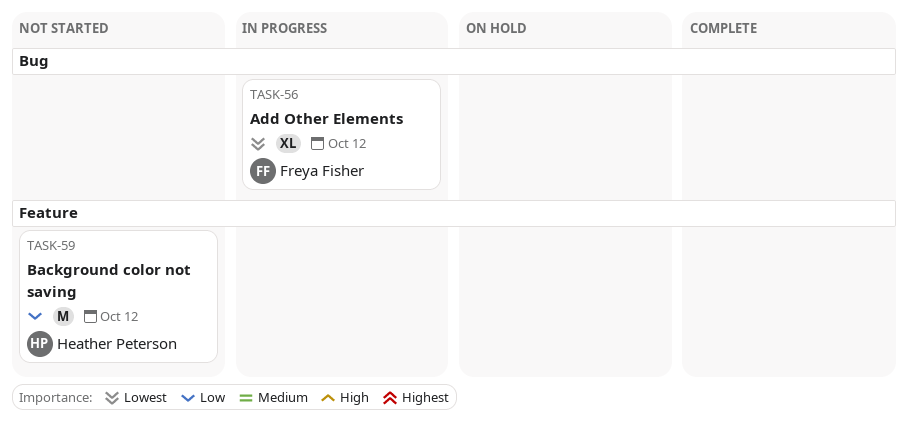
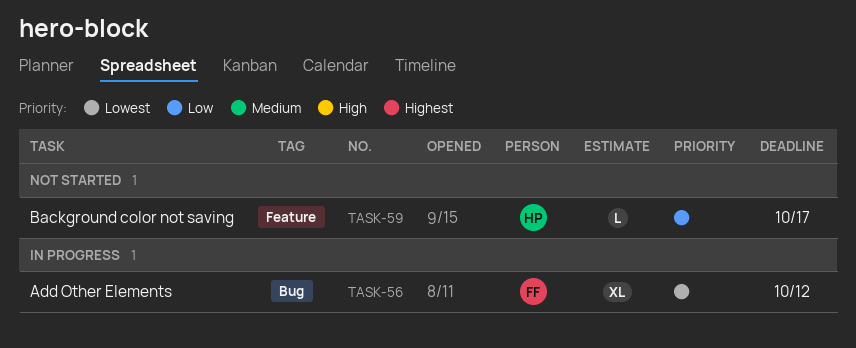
TASK-59, estimate: M -> L
TASK-59, due: Oct 12 -> Oct 17

